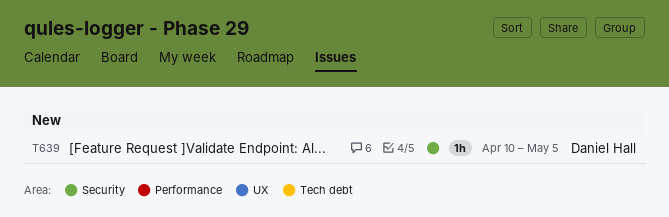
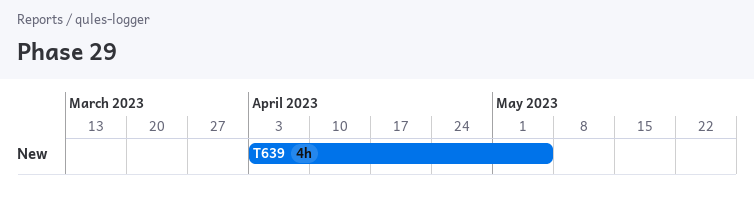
T639, estimate: 1h -> 4h
T639, start: Apr 10 -> Apr 3

